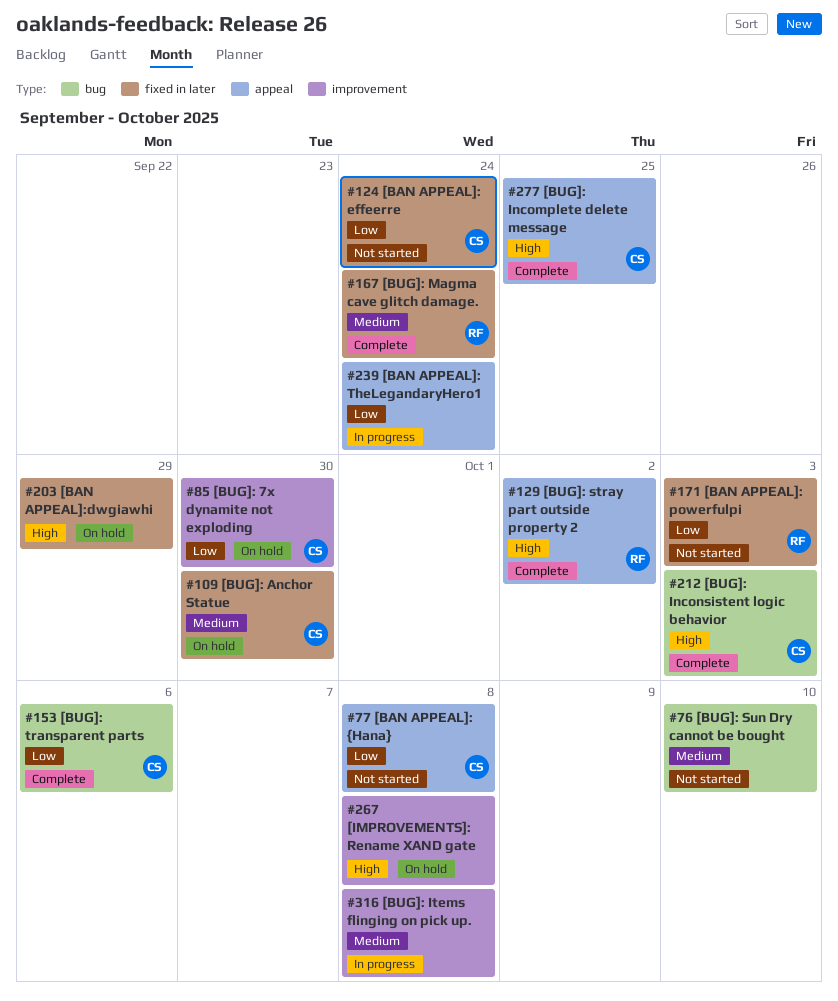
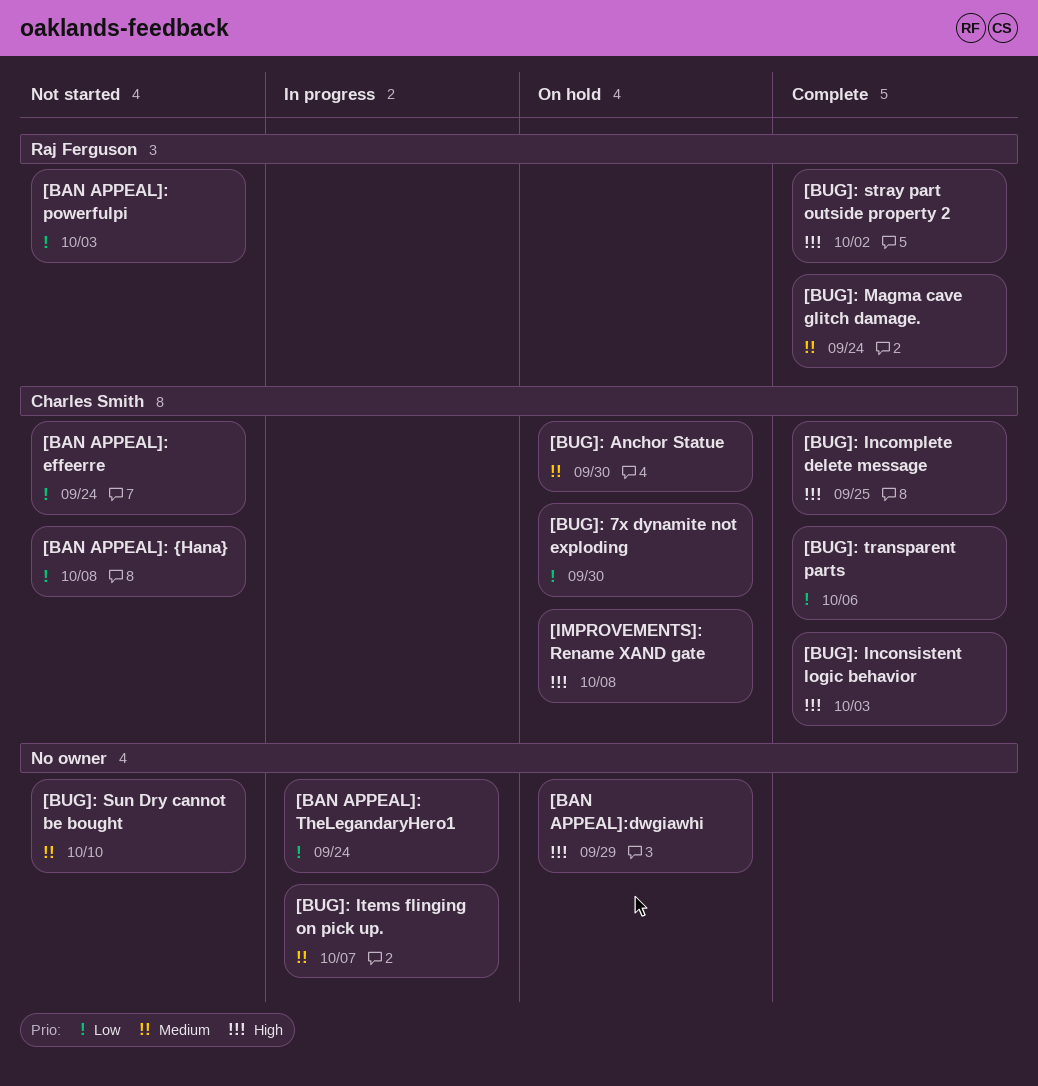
[BUG]: Items flinging on pick up., due: Oct 8 -> Oct 7
[IMPROVEMENTS]: Rename XAND gate, owner: none -> Charles Smith

